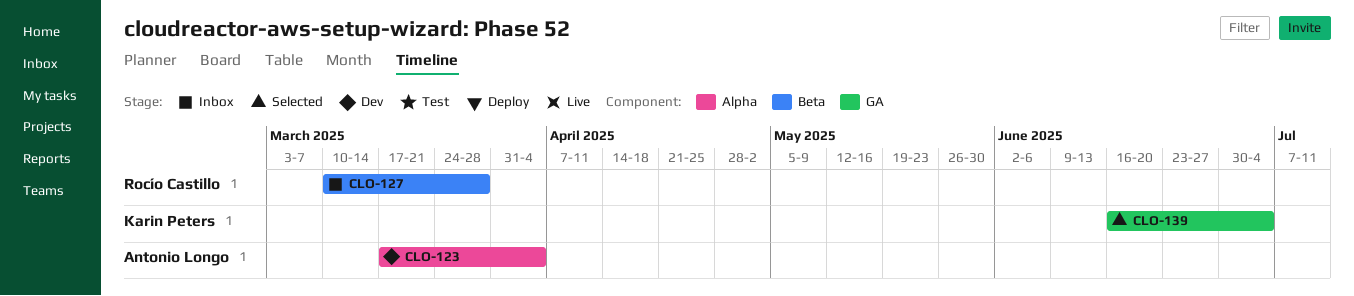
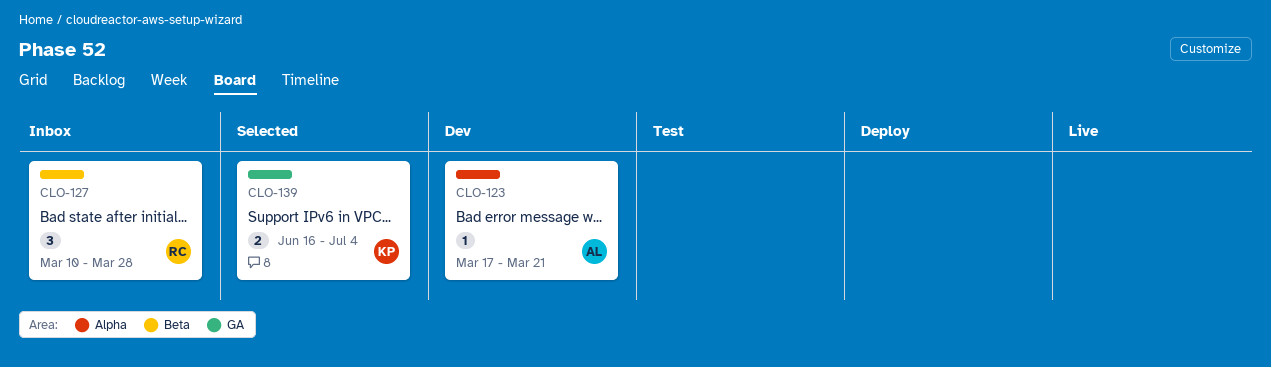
CLO-123, due: Apr 4 -> Mar 21

